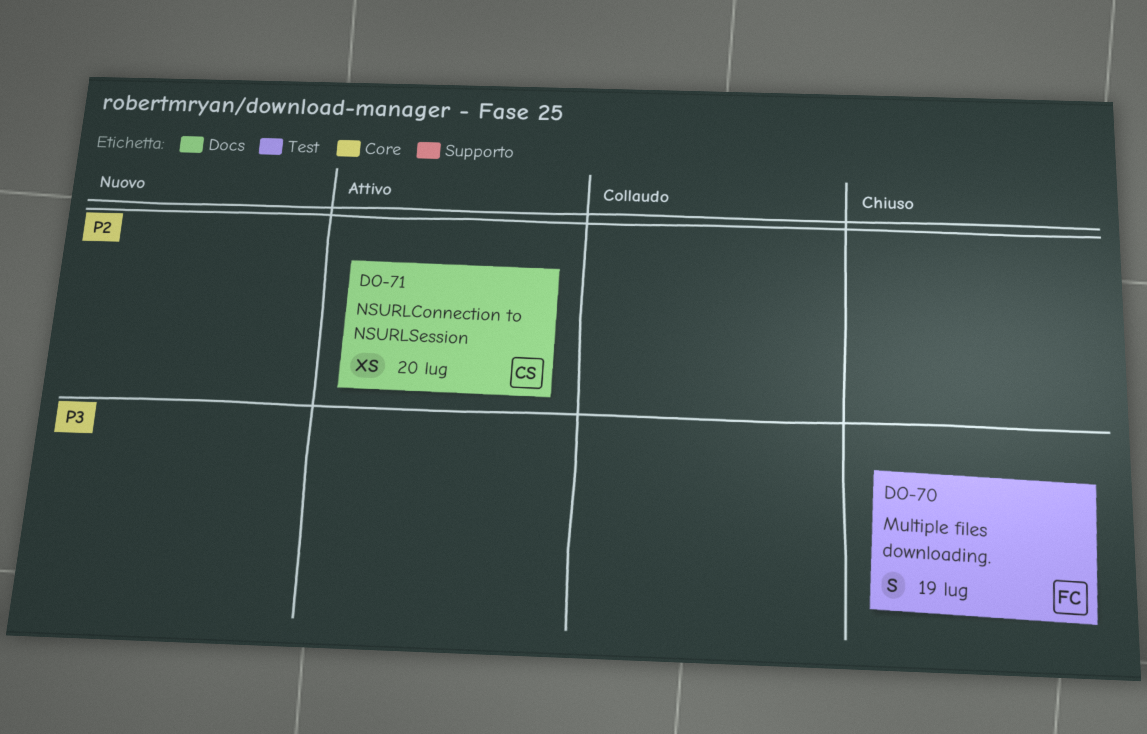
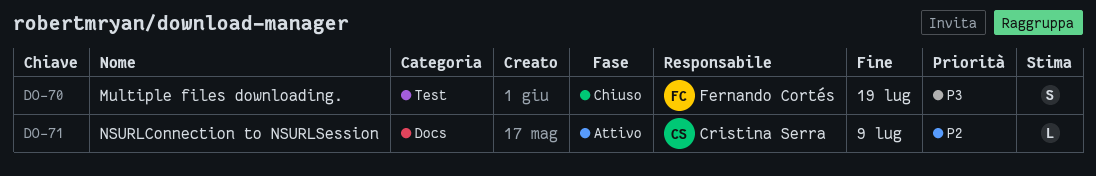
DO-71, estimate: XS -> L
DO-71, due: Jul 20 -> Jul 9

